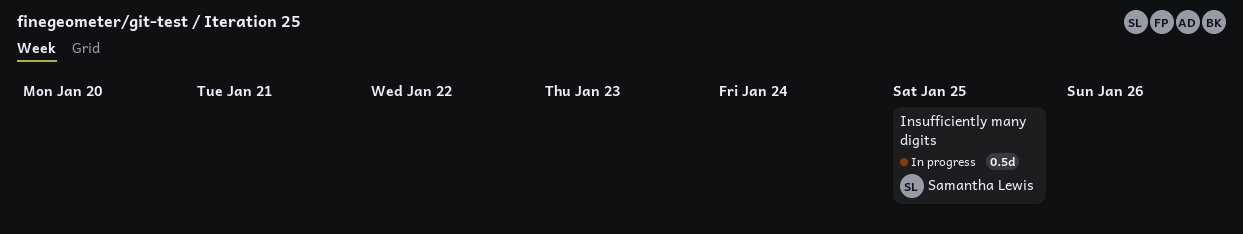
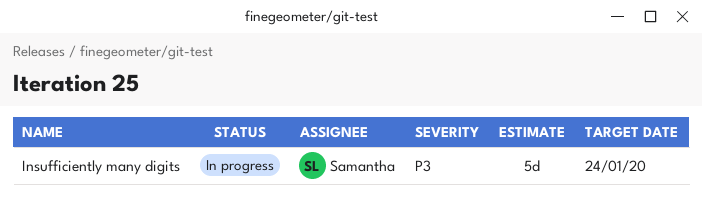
Insufficiently many digits, estimate: 0.5d -> 5d
Insufficiently many digits, due: Jan 25 -> Jan 24

